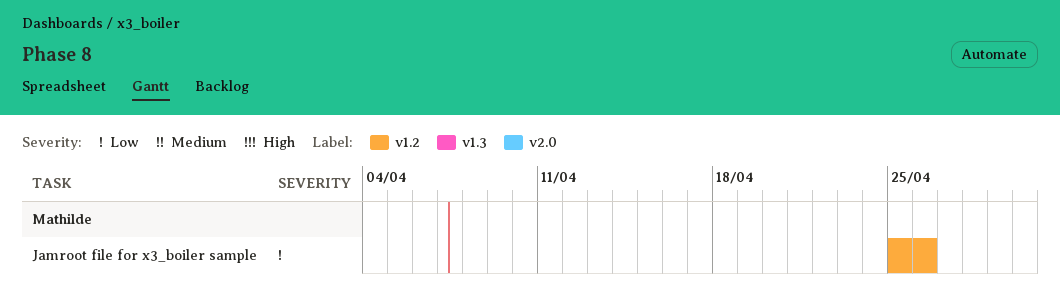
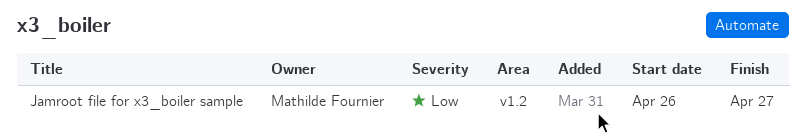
Jamroot file for x3_boiler sample, start: Apr 25 -> Apr 26
Jamroot file for x3_boiler sample, due: Apr 26 -> Apr 27

